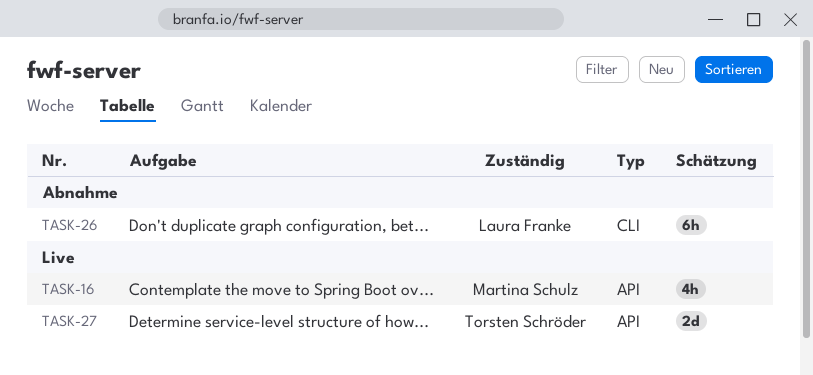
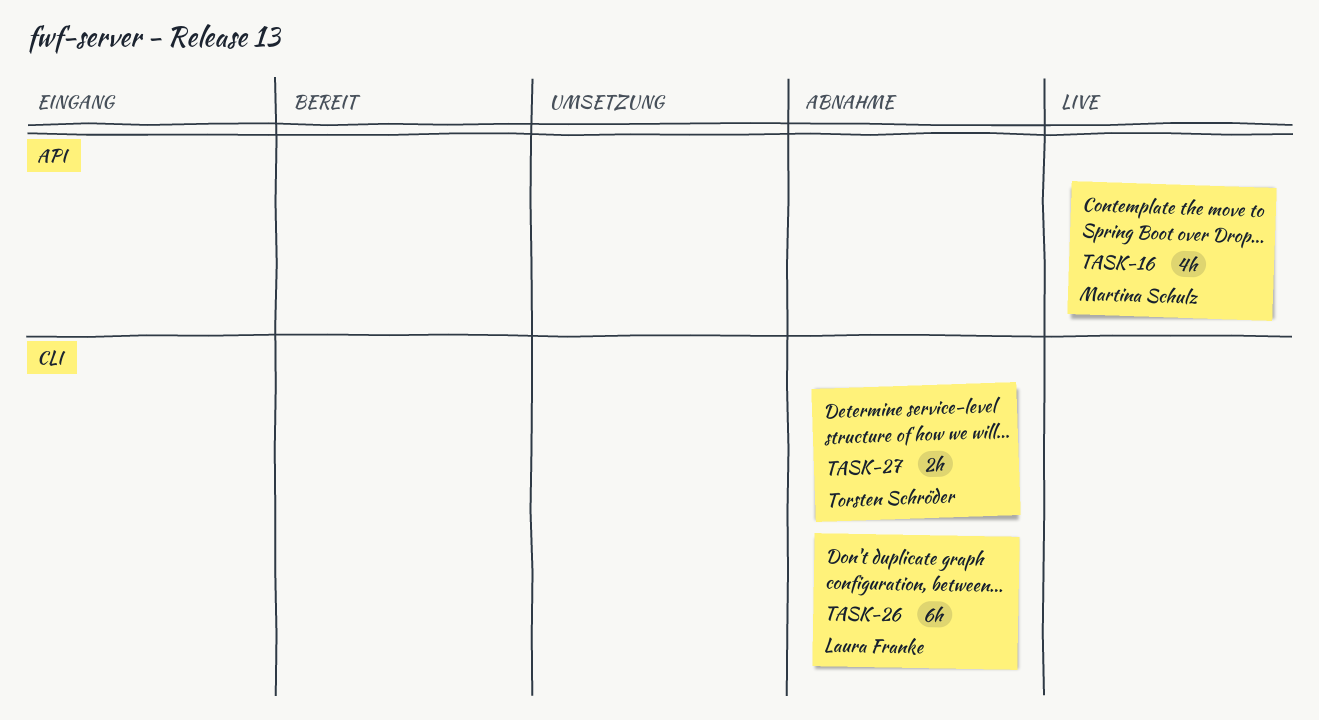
TASK-27, status: Live -> Abnahme
TASK-27, label: API -> CLI
TASK-27, estimate: 2d -> 2h

